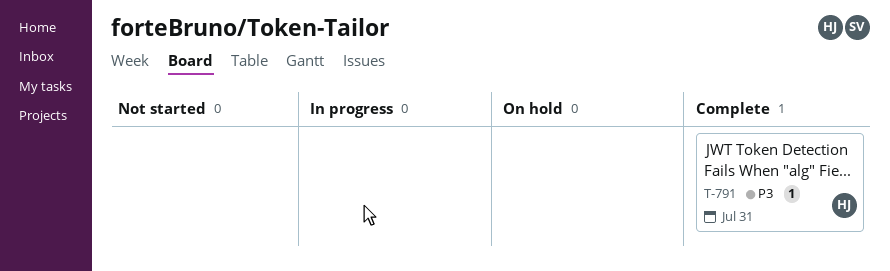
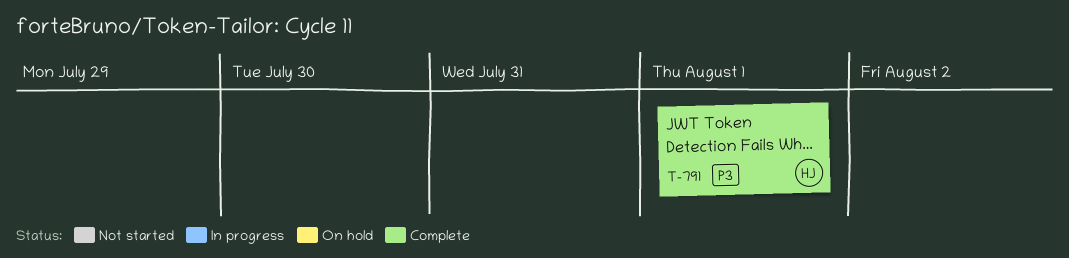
T-791, due: Jul 31 -> Aug 1

